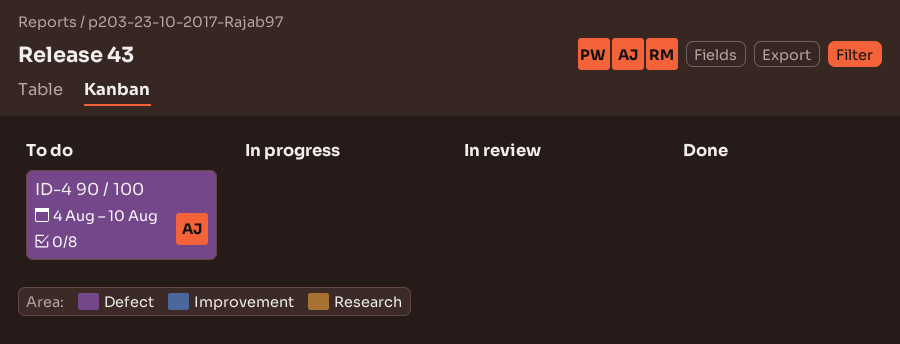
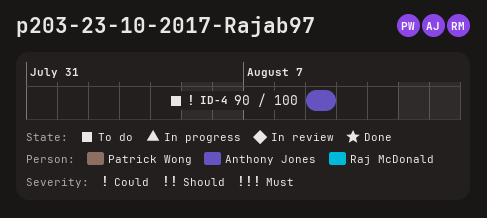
ID-4, start: Aug 4 -> Aug 9
ID-4, due: Aug 10 -> Aug 9

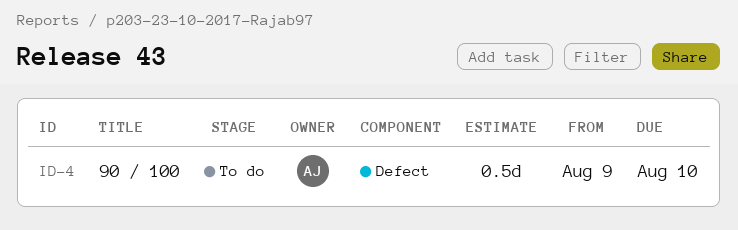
ID-4, due: Aug 9 -> Aug 10

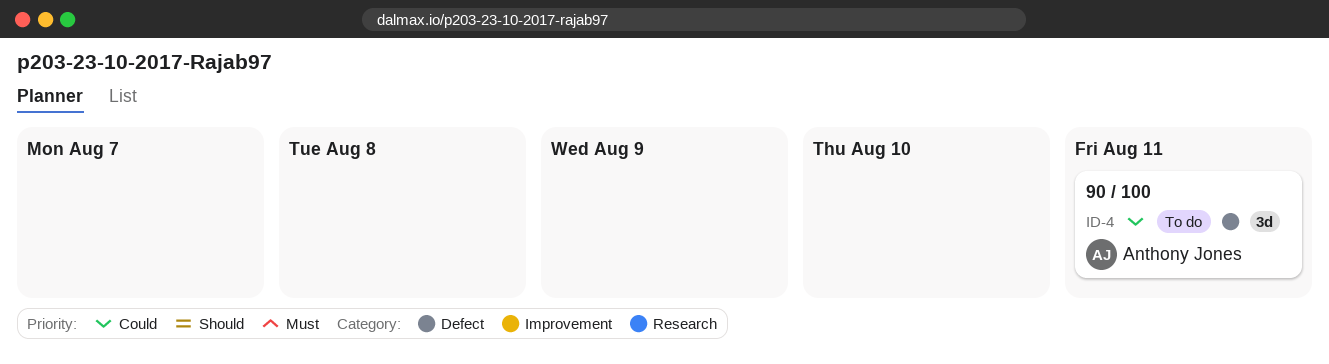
ID-4, estimate: 0.5d -> 3d
ID-4, due: Aug 10 -> Aug 11

